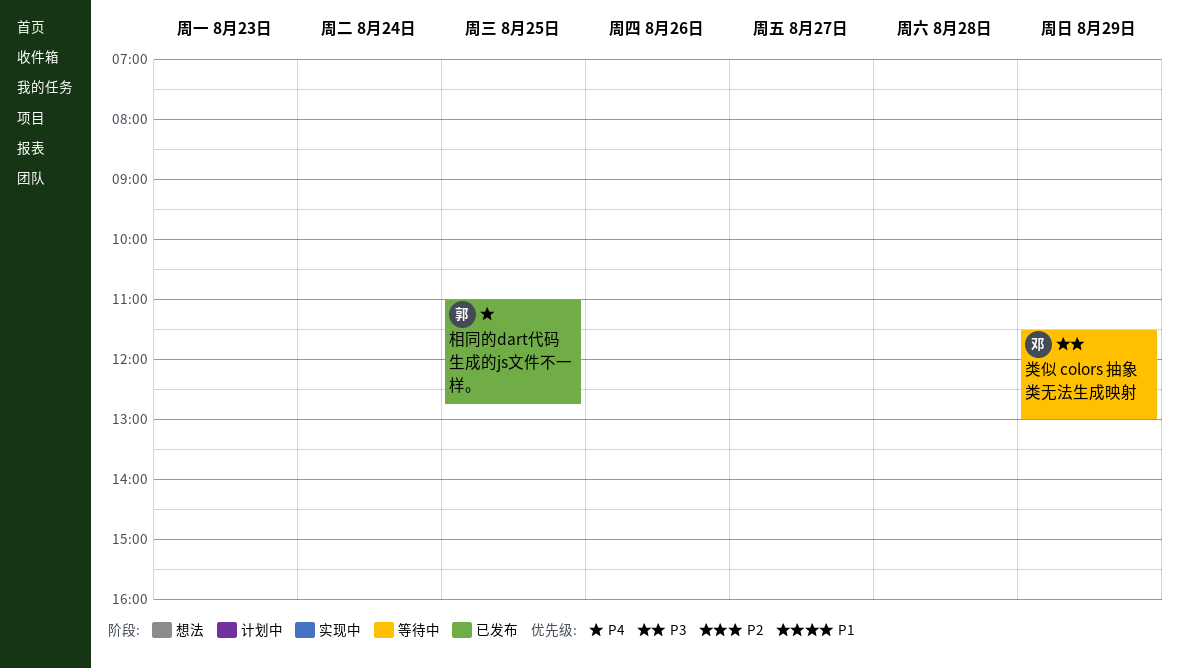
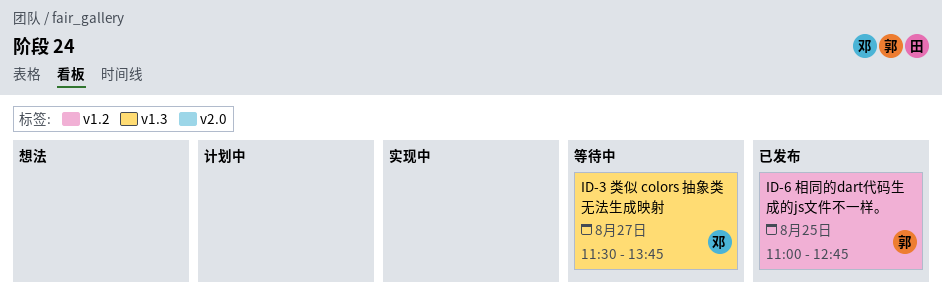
类似 colors 抽象类无法生成映射, day: Aug 29 -> Aug 27
类似 colors 抽象类无法生成映射, ends: 13:00 -> 13:45

